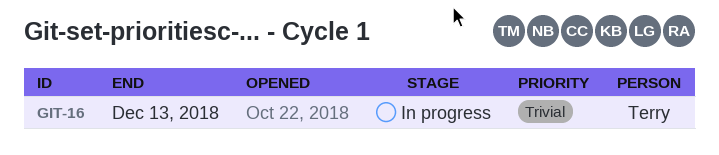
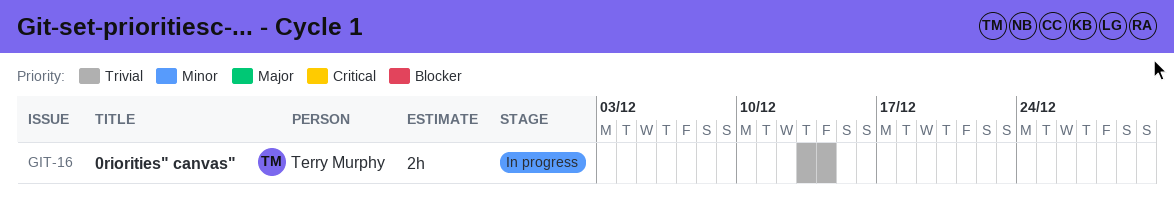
GIT-16, due: Dec 13 -> Dec 14

